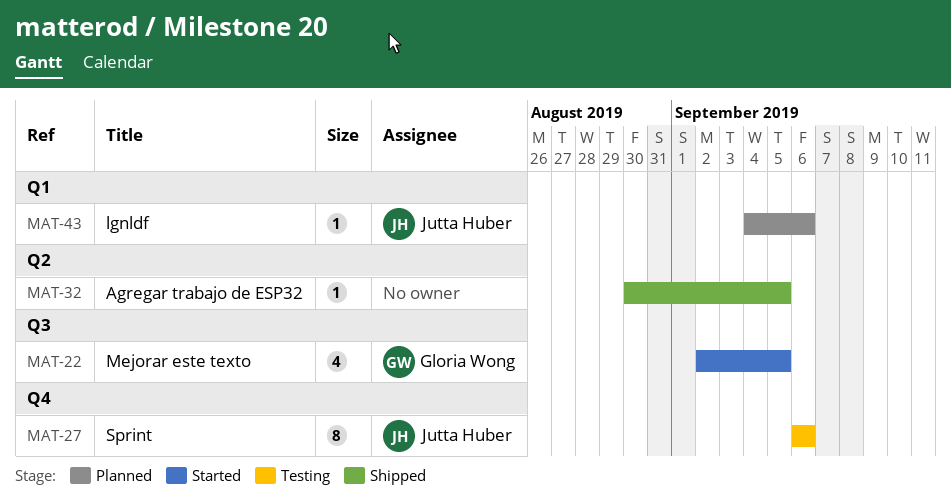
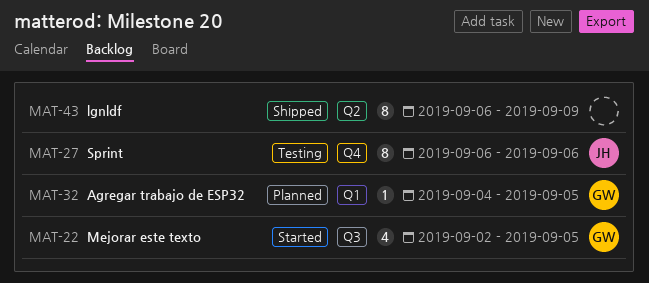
MAT-32, status: Shipped -> Planned
MAT-32, owner: none -> Gloria Wong
MAT-32, label: Q2 -> Q1
MAT-32, start: Aug 30 -> Sep 4
MAT-43, status: Planned -> Shipped
MAT-43, owner: Jutta Huber -> none
MAT-43, label: Q1 -> Q2
MAT-43, estimate: 1 -> 8
MAT-43, start: Sep 4 -> Sep 6
MAT-43, due: Sep 6 -> Sep 9

